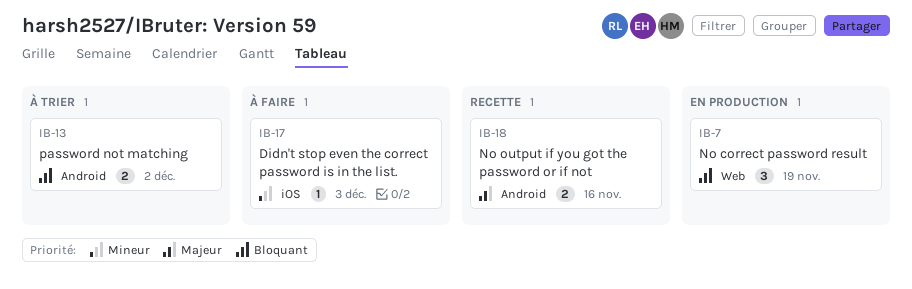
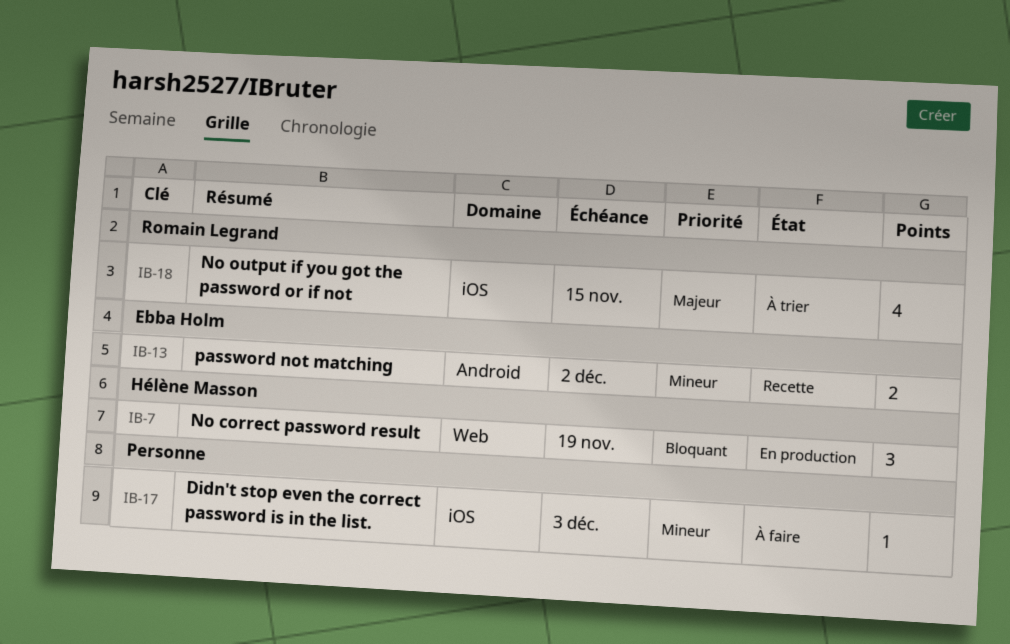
IB-13, status: À trier -> Recette
IB-13, priority: Bloquant -> Mineur
IB-18, status: Recette -> À trier
IB-18, label: Android -> iOS
IB-18, estimate: 2 -> 4
IB-18, due: Nov 16 -> Nov 15

